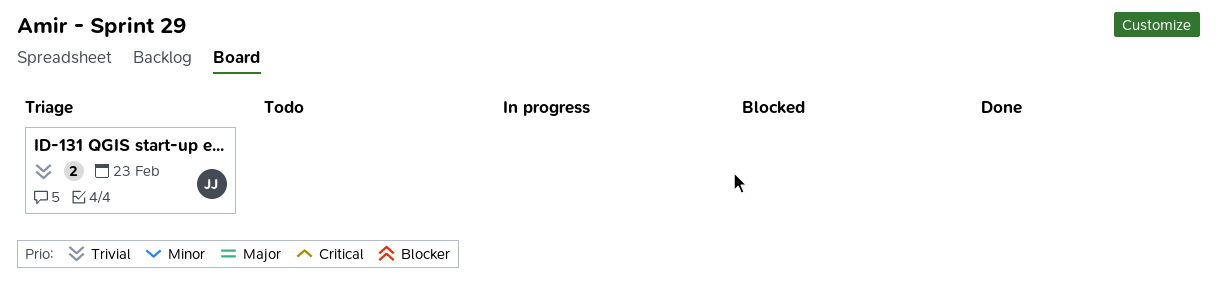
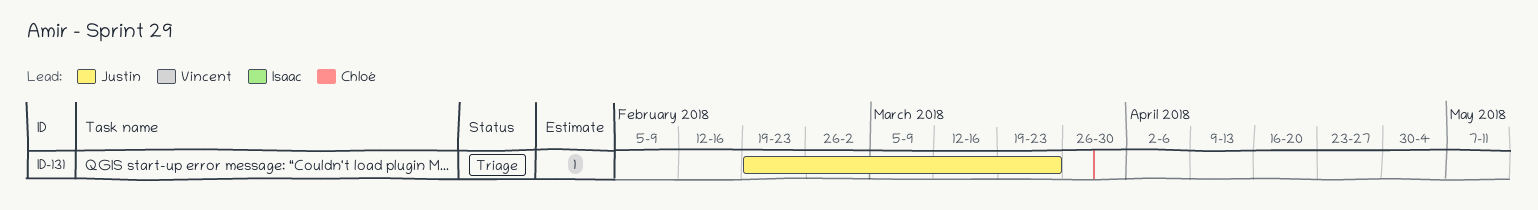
ID-131, estimate: 2 -> 1
ID-131, due: Feb 23 -> Mar 23

